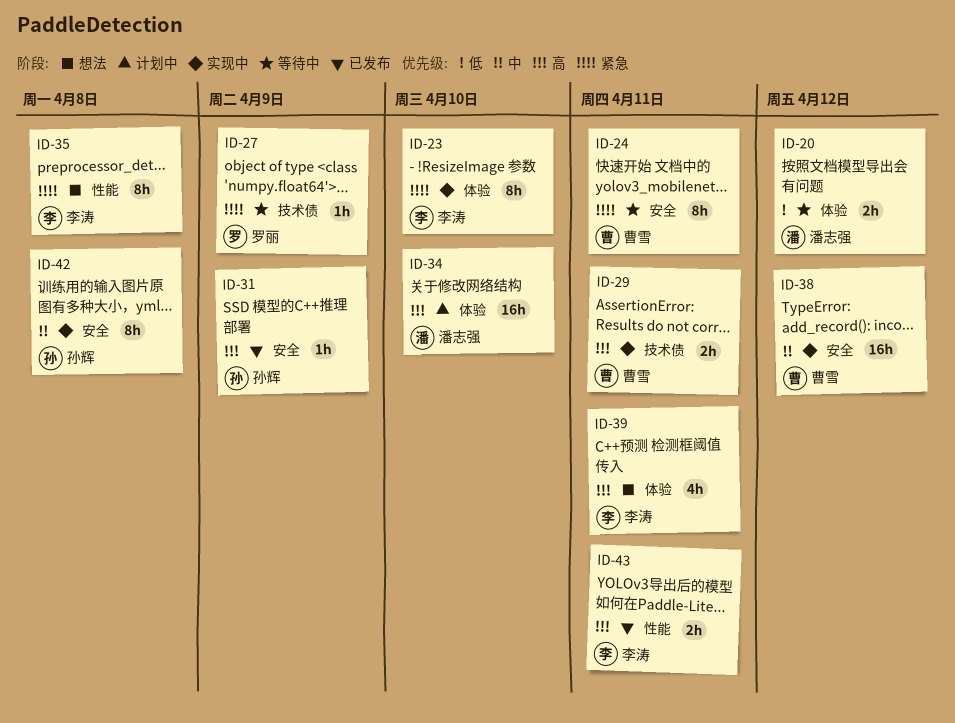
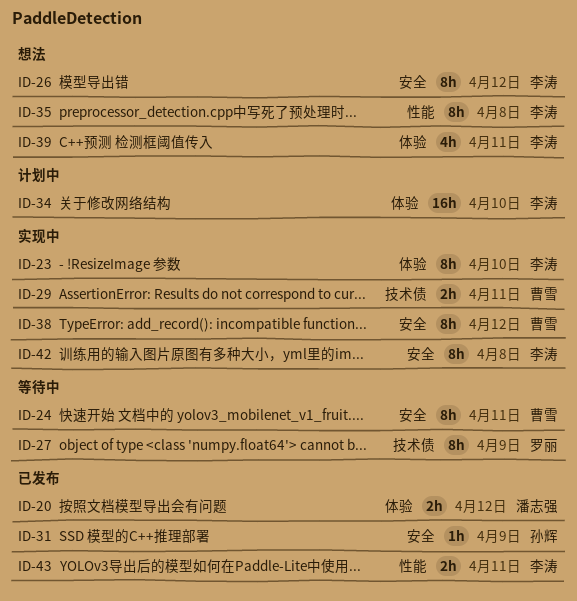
ID-20, status: 等待中 -> 已发布
ID-26: none -> present
ID-27, estimate: 1h -> 8h
ID-34, owner: 潘志强 -> 李涛
ID-38, estimate: 16h -> 8h
ID-42, owner: 孙辉 -> 李涛

